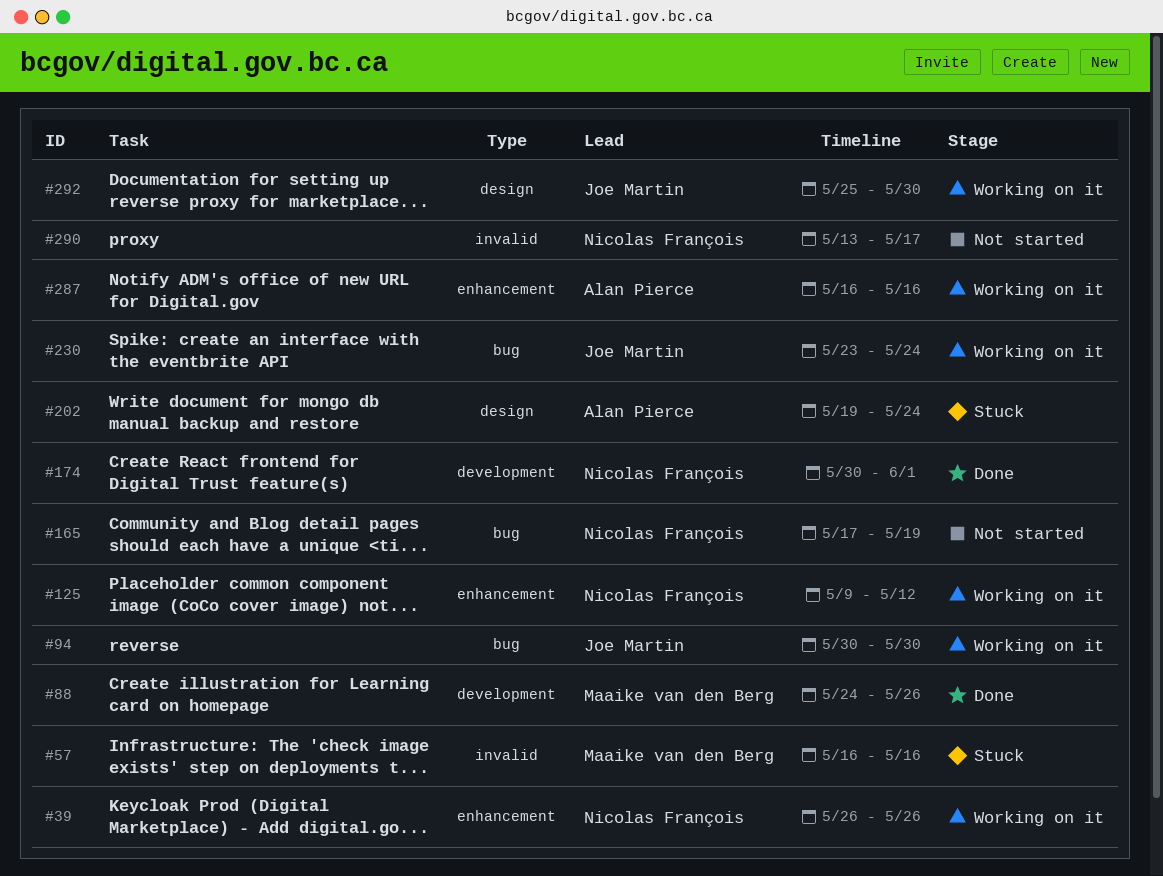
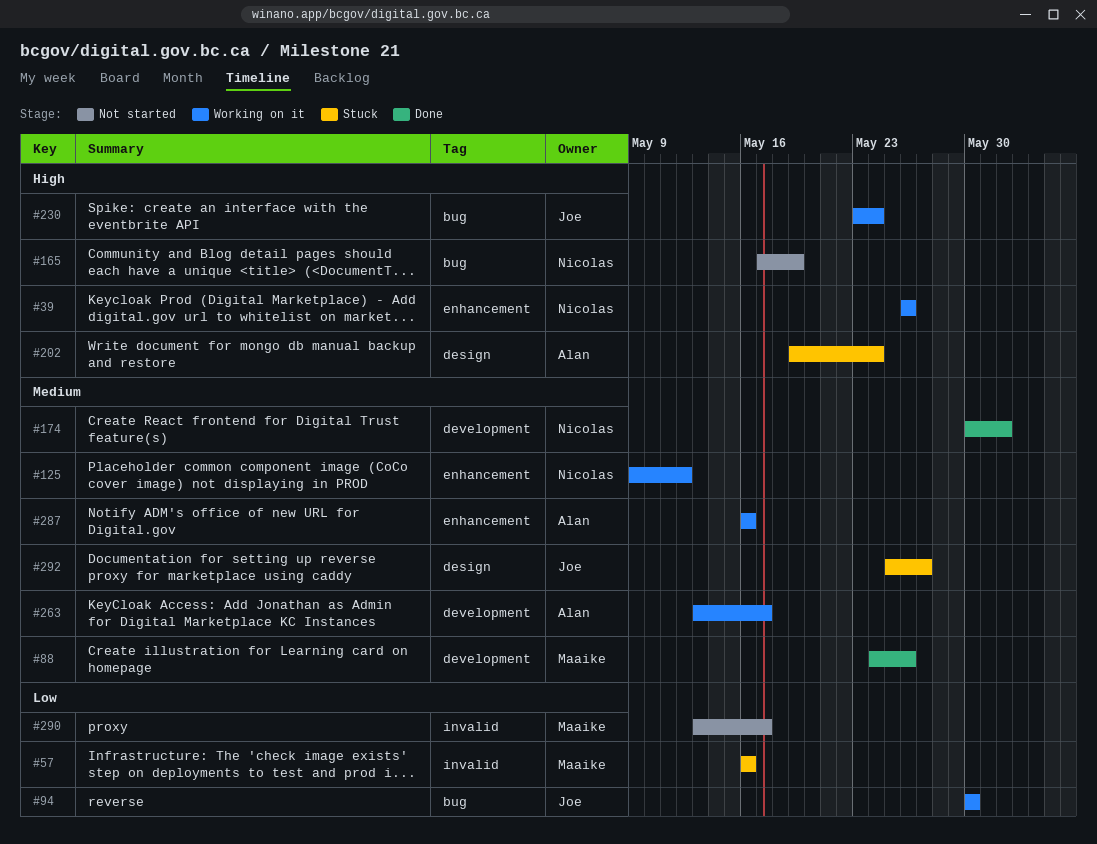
#263: none -> present
#290, owner: Nicolas François -> Maaike van den Berg
#292, status: Working on it -> Stuck
#292, due: May 30 -> May 27

